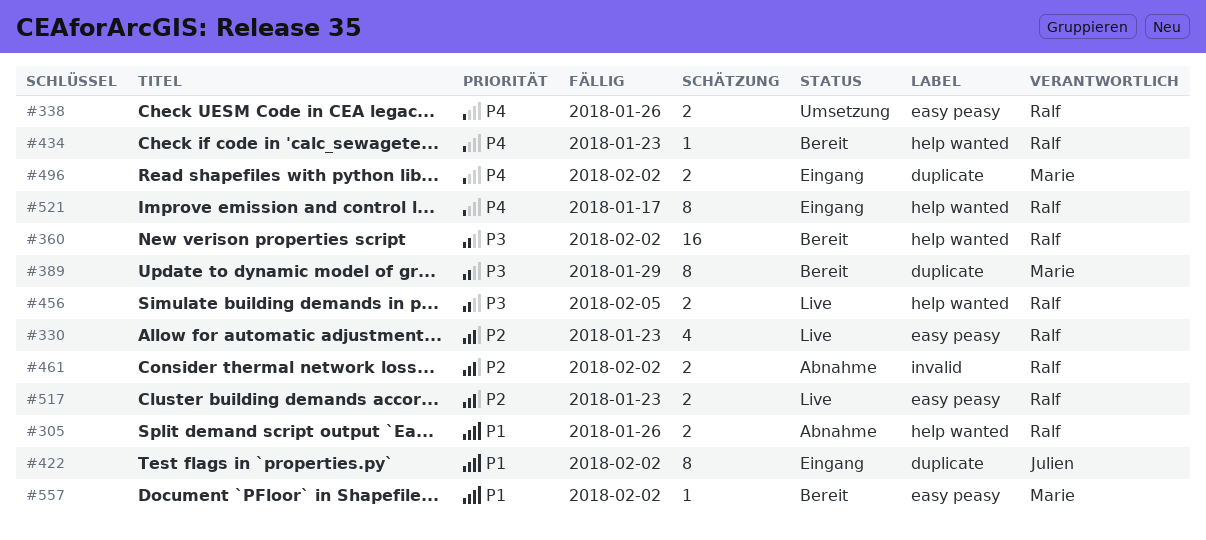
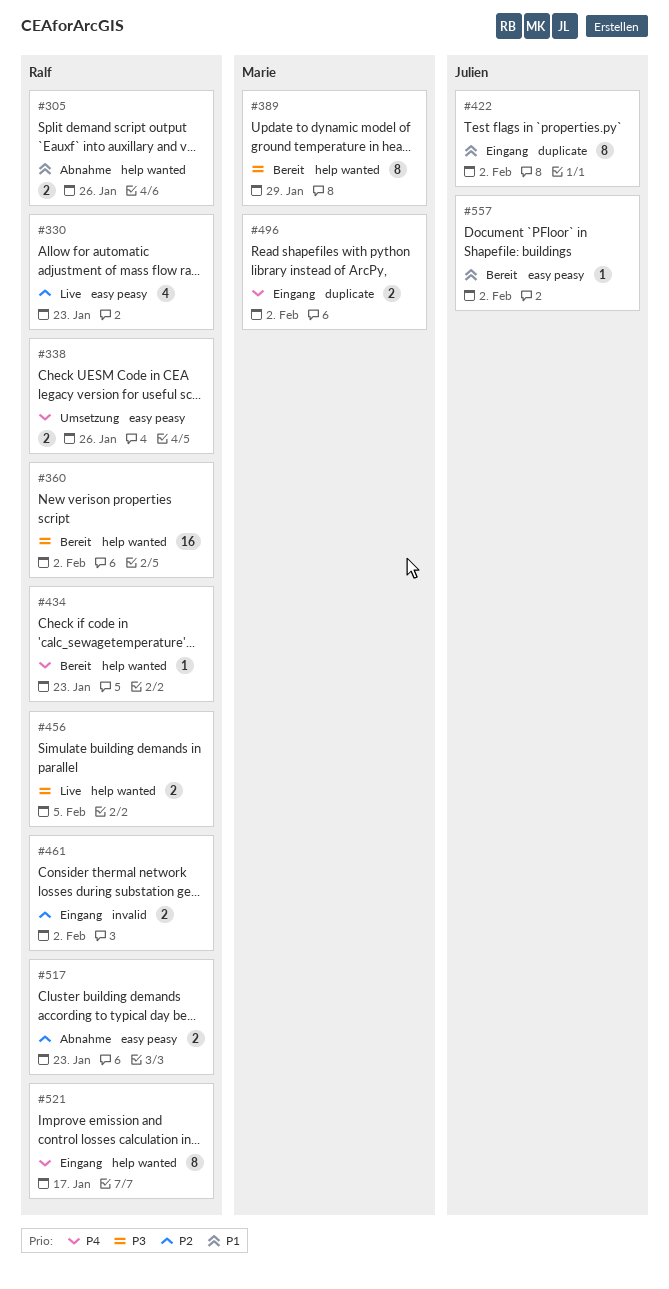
#389, label: duplicate -> help wanted
#461, status: Abnahme -> Eingang
#517, status: Live -> Abnahme
#557, owner: Marie -> Julien

